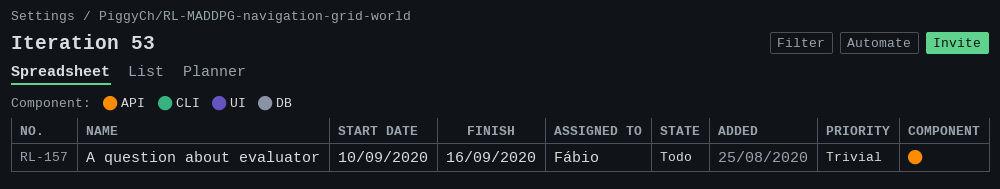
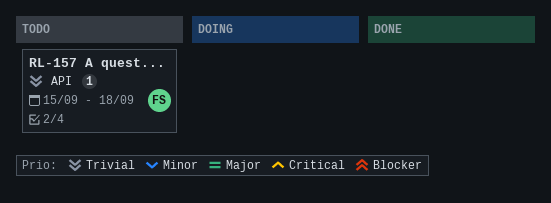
RL-157, start: Sep 10 -> Sep 15
RL-157, due: Sep 16 -> Sep 18

